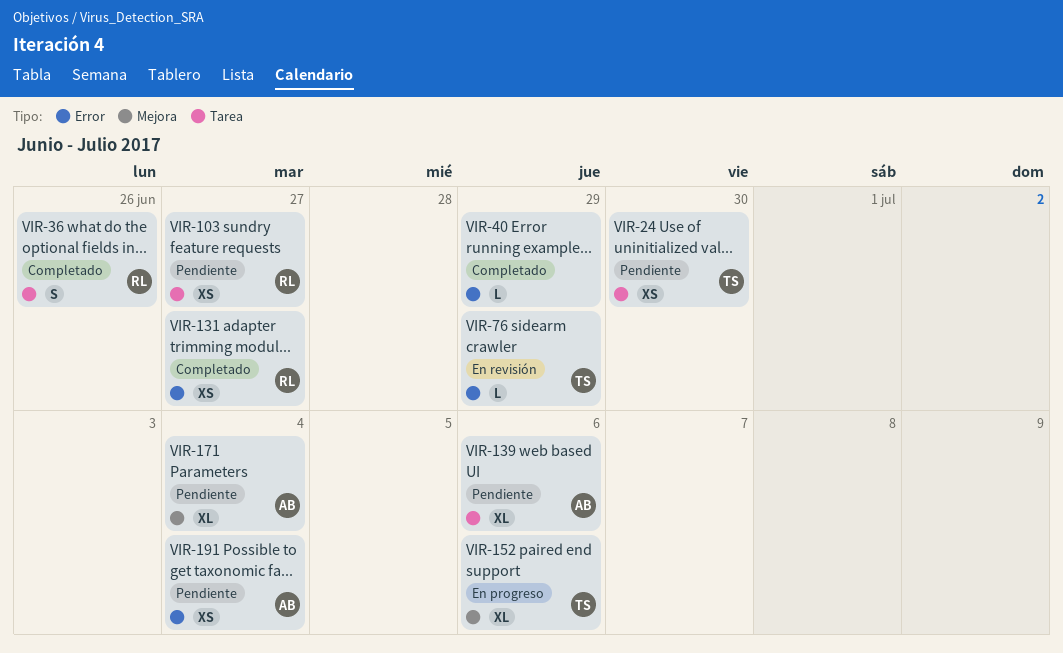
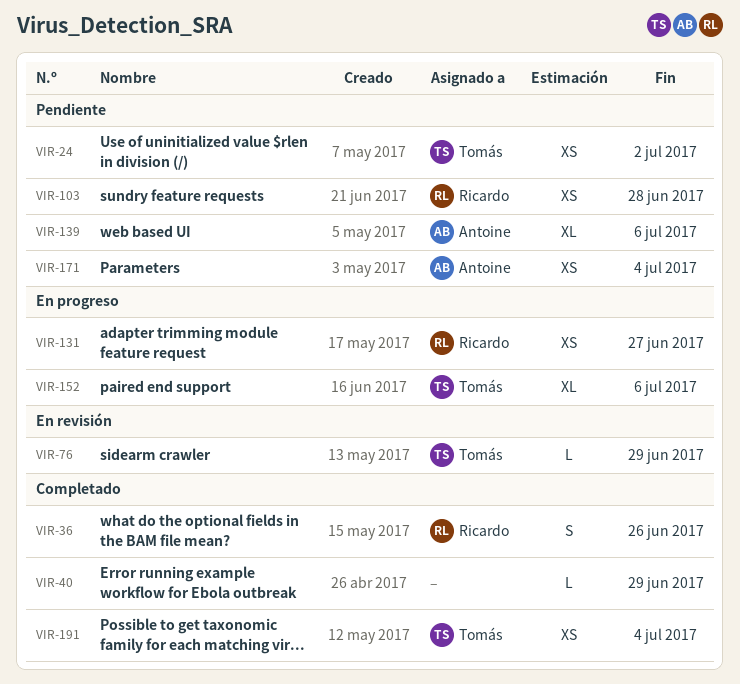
VIR-24, due: Jun 30 -> Jul 2
VIR-103, due: Jun 27 -> Jun 28
VIR-131, status: Completado -> En progreso
VIR-171, estimate: XL -> XS
VIR-191, status: Pendiente -> Completado
VIR-191, owner: Antoine -> Tomás

